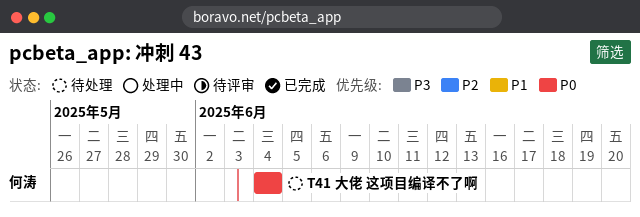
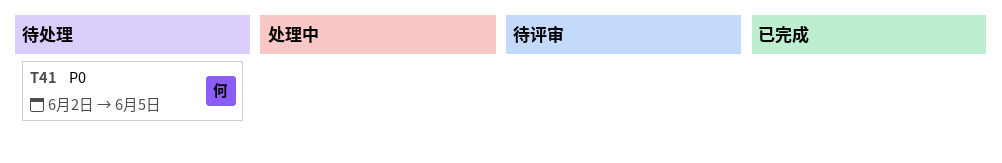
T41, start: Jun 4 -> Jun 2
T41, due: Jun 4 -> Jun 5

